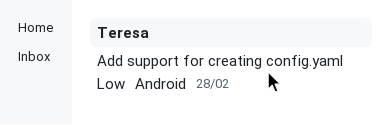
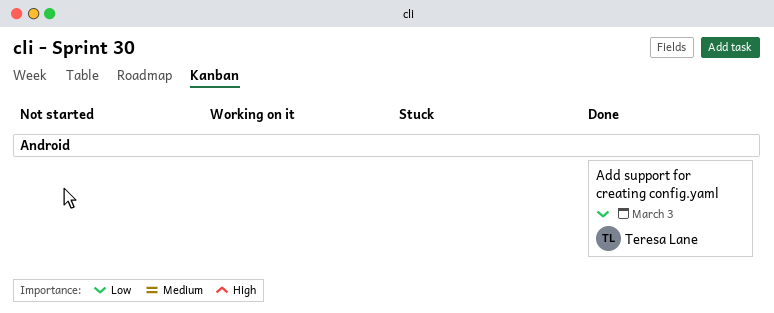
Add support for creating config.yaml, due: Feb 28 -> Mar 3

